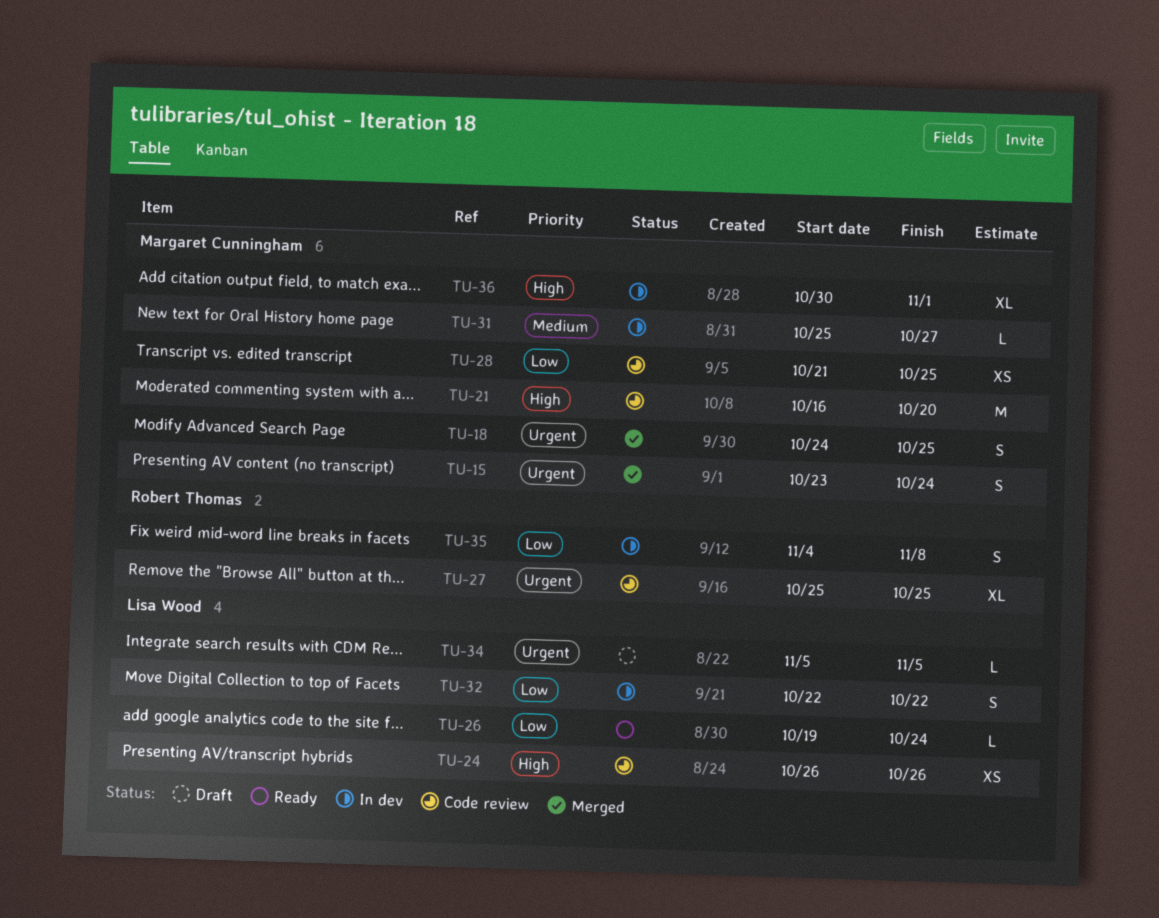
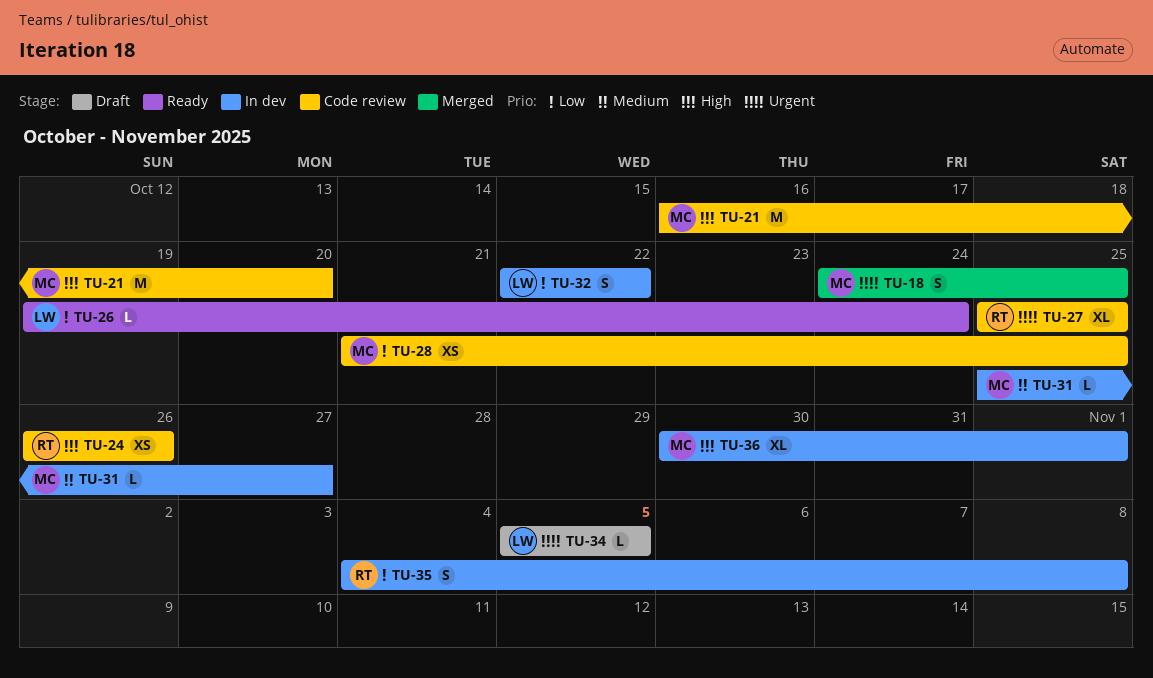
TU-15: present -> none
TU-24, owner: Lisa Wood -> Robert Thomas

